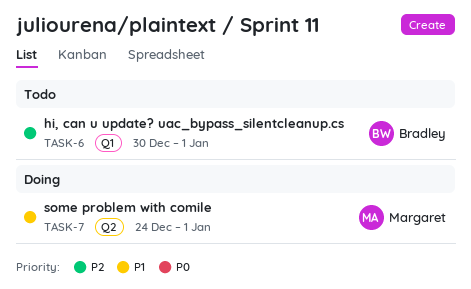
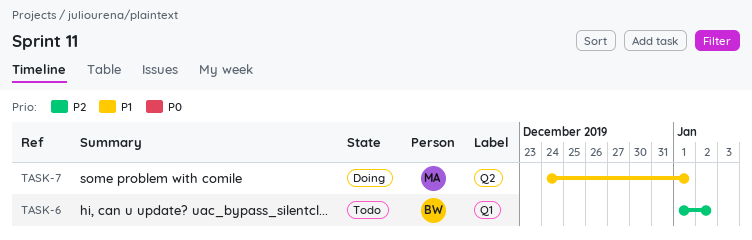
TASK-6, start: Dec 30 -> Jan 1
TASK-6, due: Jan 1 -> Jan 2

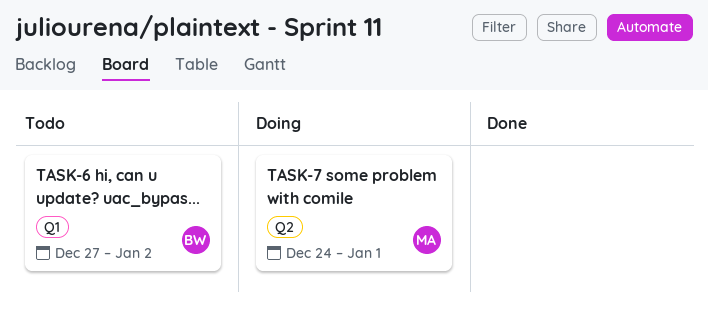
TASK-6, start: Jan 1 -> Dec 27

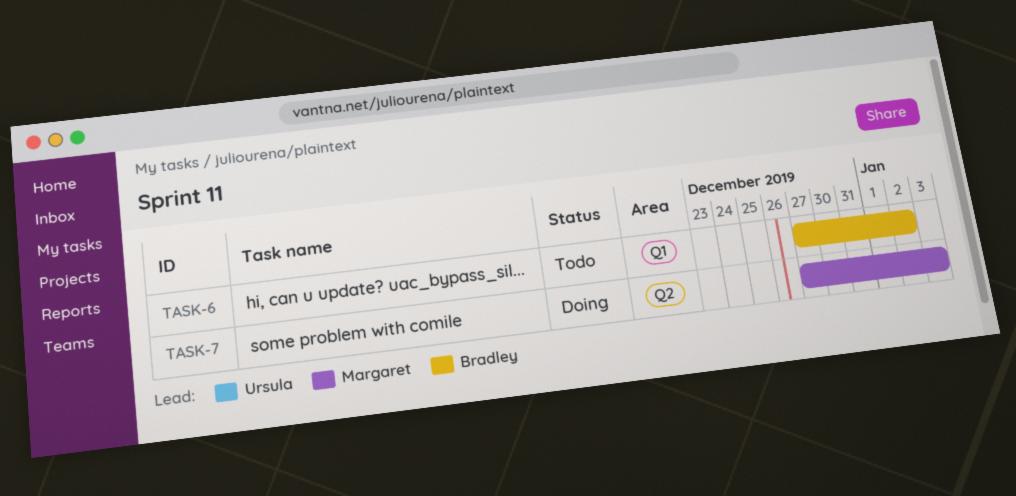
TASK-7, start: Dec 24 -> Dec 27
TASK-7, due: Jan 1 -> Jan 3

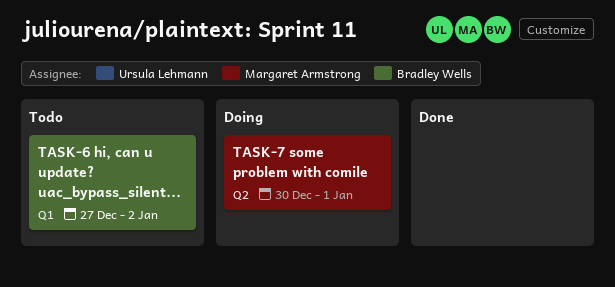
TASK-7, start: Dec 27 -> Dec 30
TASK-7, due: Jan 3 -> Jan 1

